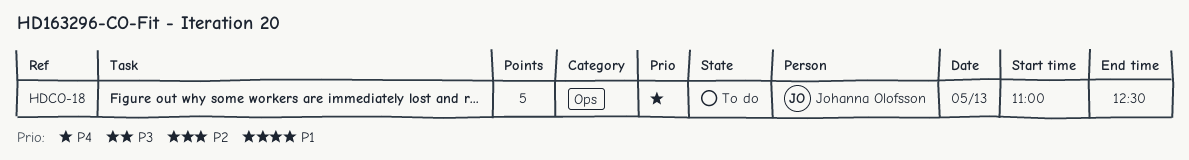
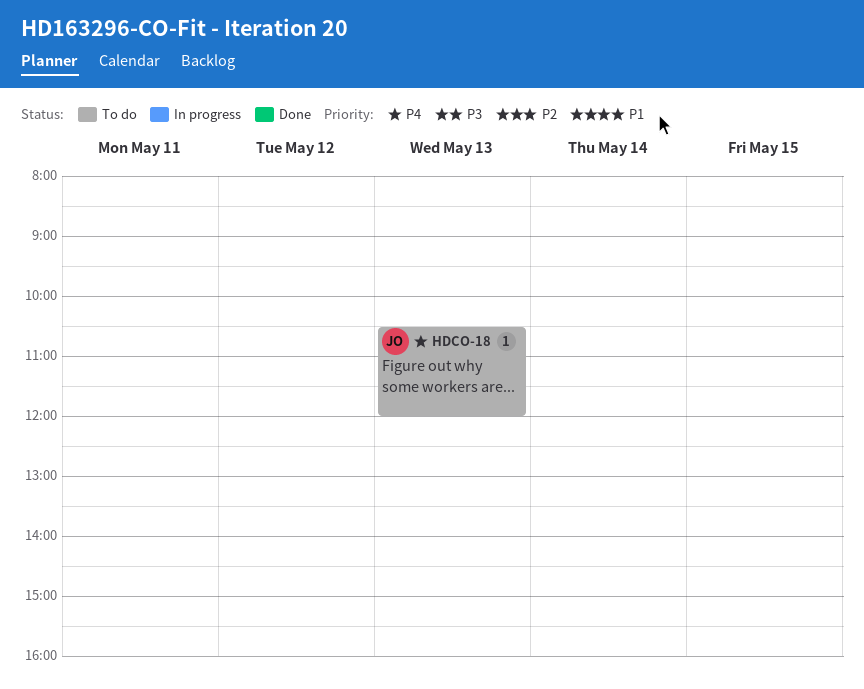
HDCO-18, estimate: 5 -> 1
HDCO-18, begins: 11:00 -> 10:30
HDCO-18, ends: 12:30 -> 12:00

